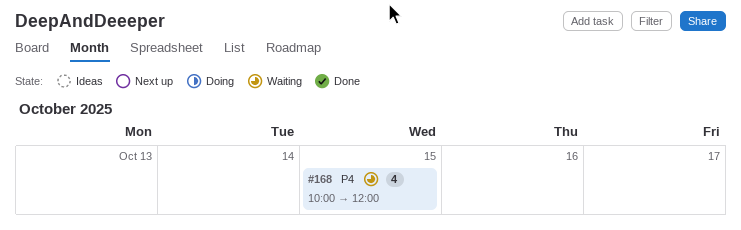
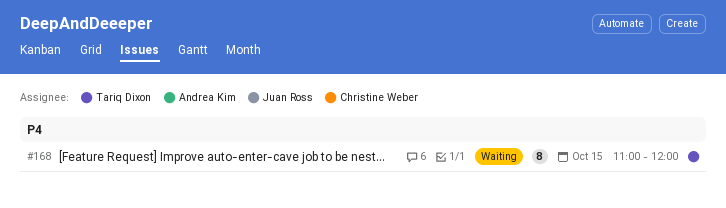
#168, estimate: 4 -> 8
#168, begins: 10:00 -> 11:00

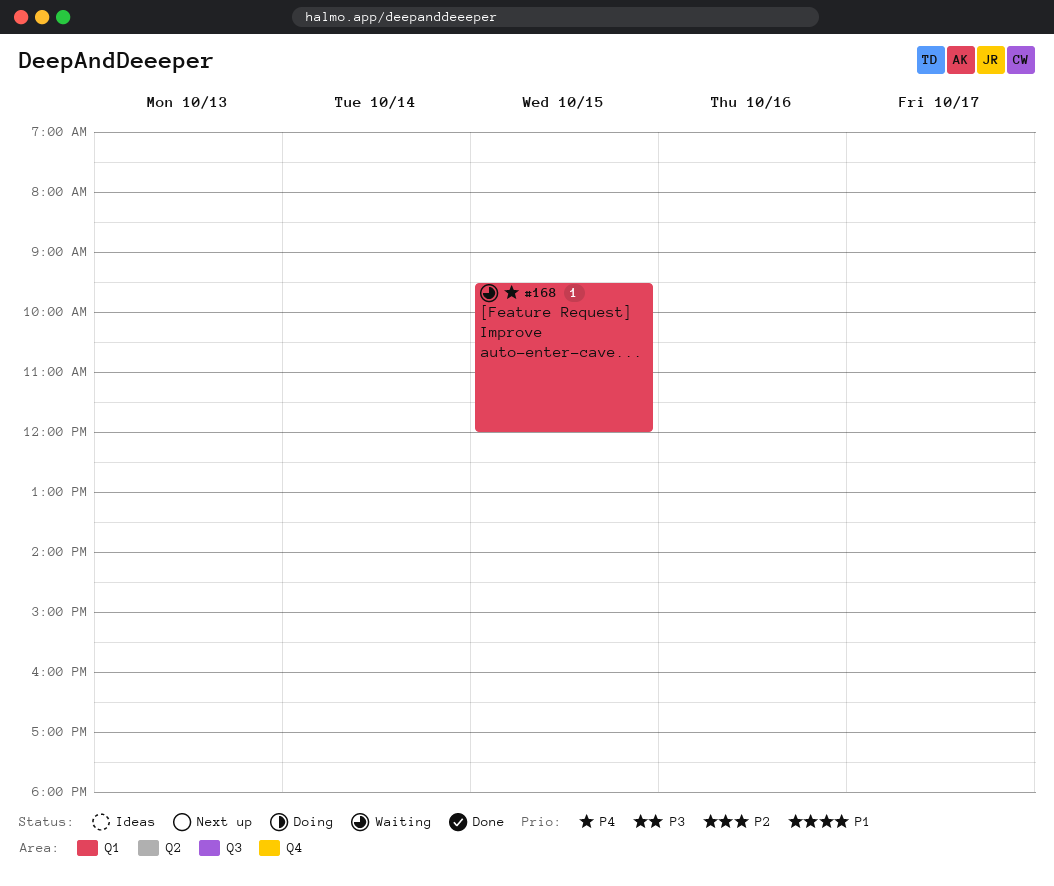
#168, estimate: 8 -> 1
#168, begins: 11:00 -> 09:30

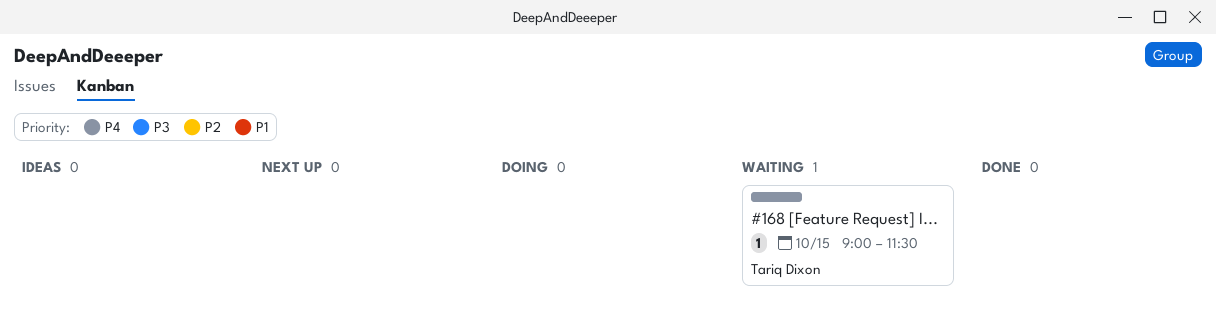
#168, begins: 09:30 -> 09:00
#168, ends: 12:00 -> 11:30

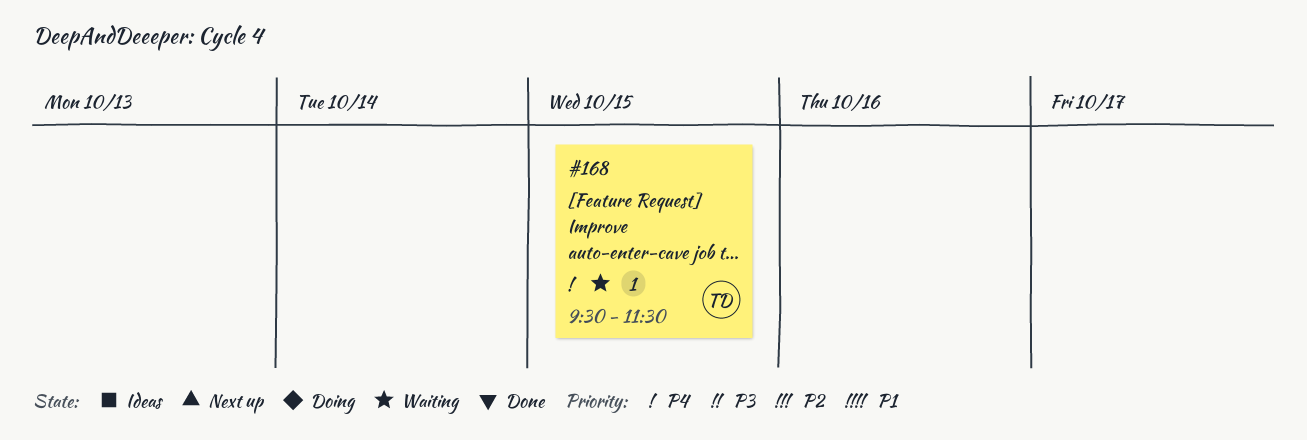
#168, begins: 09:00 -> 09:30

